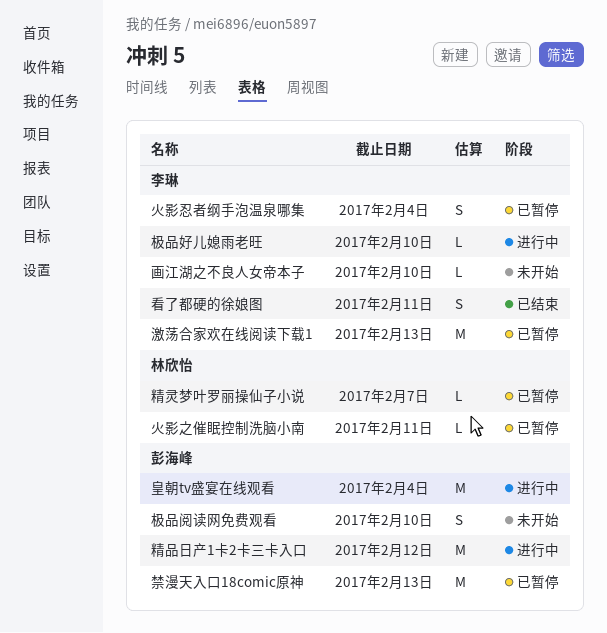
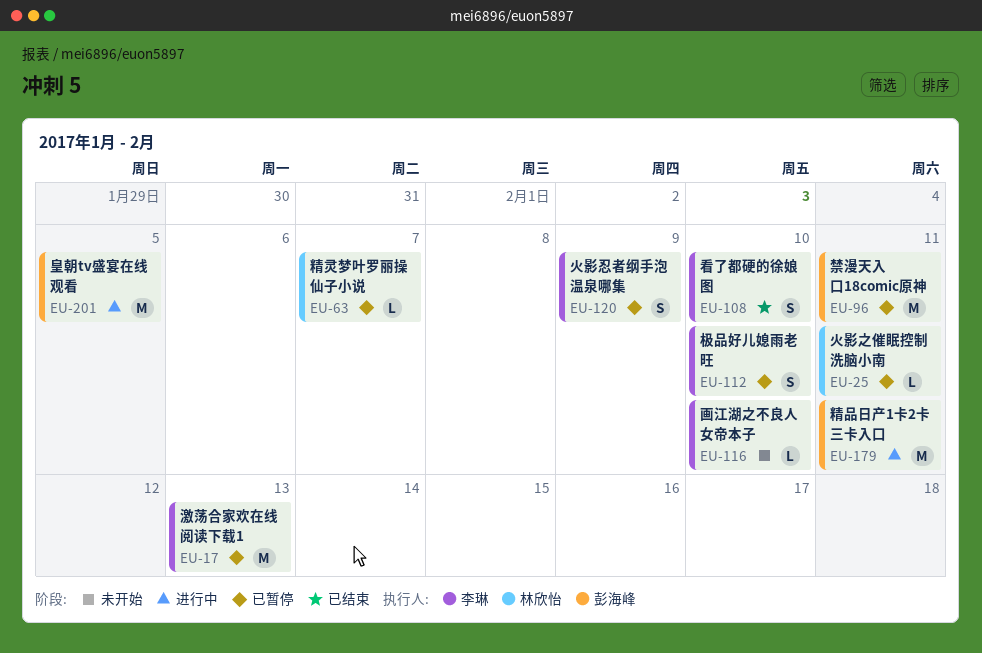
极品好儿媳雨老旺, status: 进行中 -> 已暂停
极品好儿媳雨老旺, estimate: L -> S
极品阅读网免费观看: present -> none
火影忍者纲手泡温泉哪集, due: Feb 4 -> Feb 9
皇朝tv盛宴在线观看, due: Feb 4 -> Feb 5
看了都硬的徐娘图, due: Feb 11 -> Feb 10
禁漫天入口18comic原神, due: Feb 13 -> Feb 11
精品日产1卡2卡三卡入口, due: Feb 12 -> Feb 11

